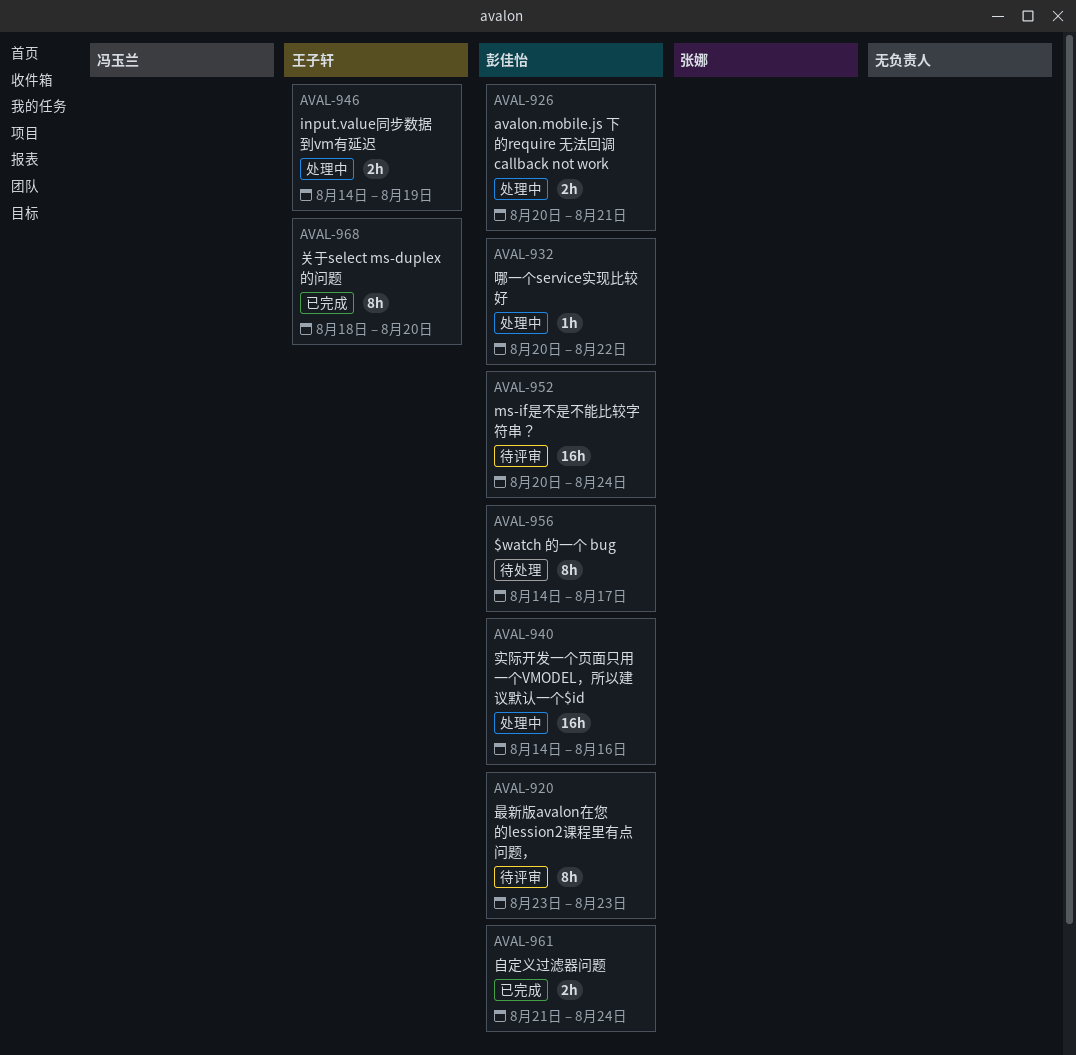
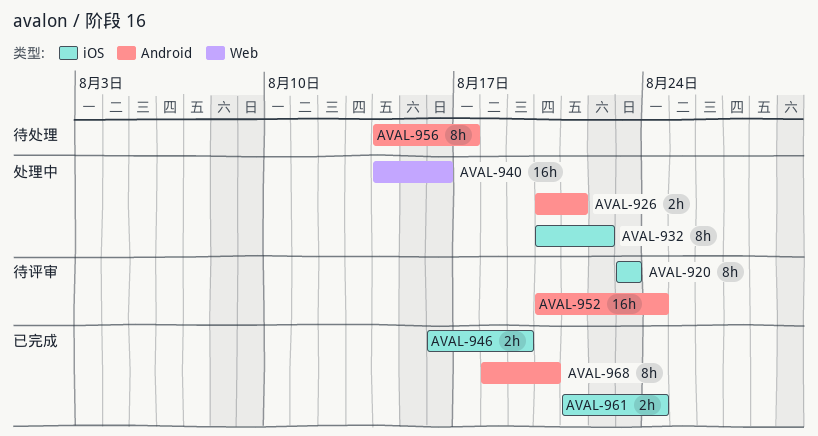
AVAL-932, estimate: 1h -> 8h
AVAL-946, status: 处理中 -> 已完成
AVAL-946, start: Aug 14 -> Aug 16

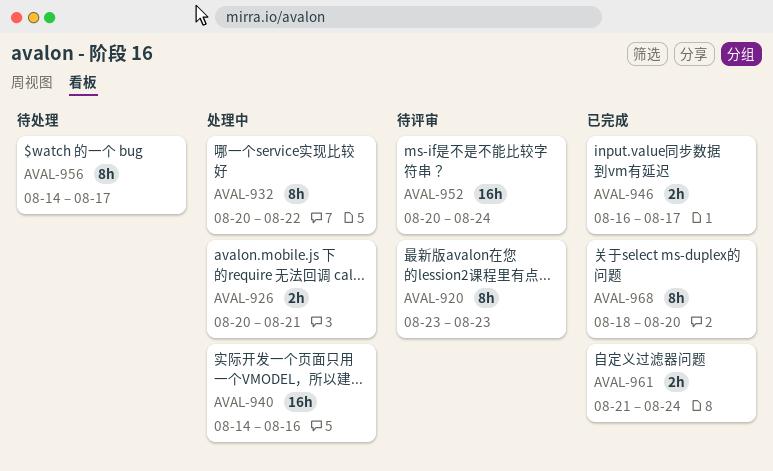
AVAL-946, due: Aug 19 -> Aug 17

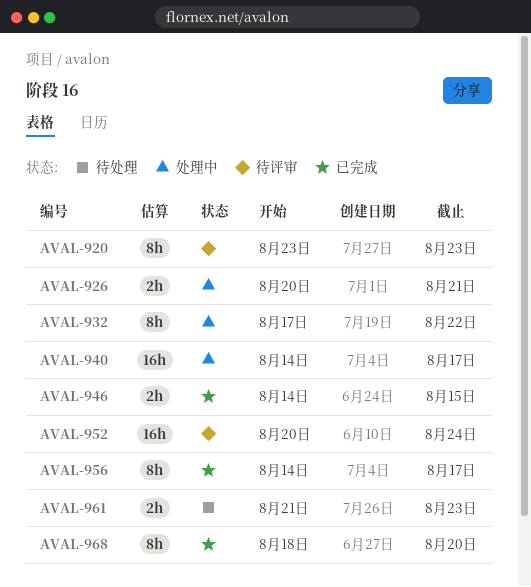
AVAL-932, start: Aug 20 -> Aug 17
AVAL-940, due: Aug 16 -> Aug 17
AVAL-946, start: Aug 16 -> Aug 14
AVAL-946, due: Aug 17 -> Aug 15
AVAL-956, status: 待处理 -> 已完成
AVAL-961, status: 已完成 -> 待处理
AVAL-961, due: Aug 24 -> Aug 23

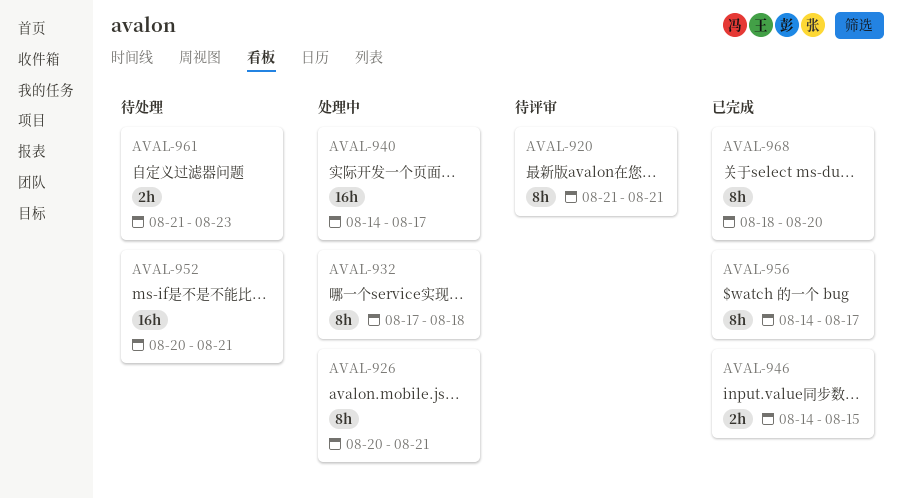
AVAL-920, start: Aug 23 -> Aug 21
AVAL-920, due: Aug 23 -> Aug 21
AVAL-926, estimate: 2h -> 8h
AVAL-932, due: Aug 22 -> Aug 18
AVAL-952, status: 待评审 -> 待处理
AVAL-952, due: Aug 24 -> Aug 21

